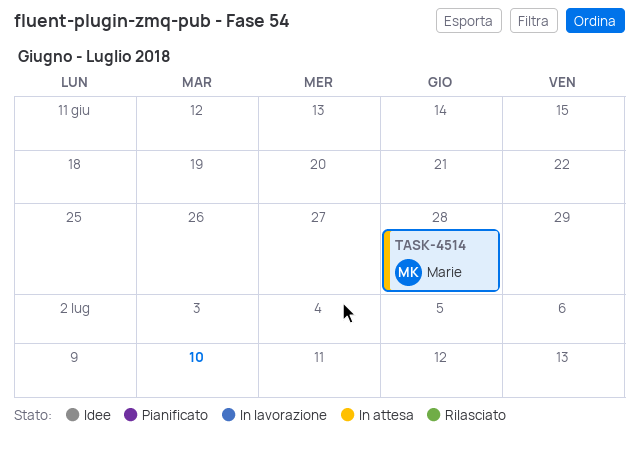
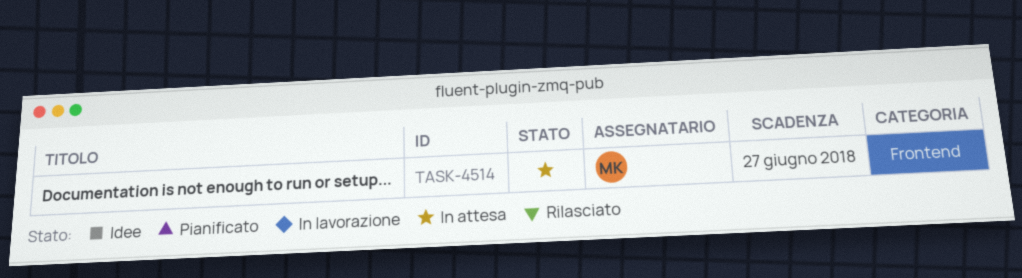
TASK-4514, due: Jun 28 -> Jun 27

